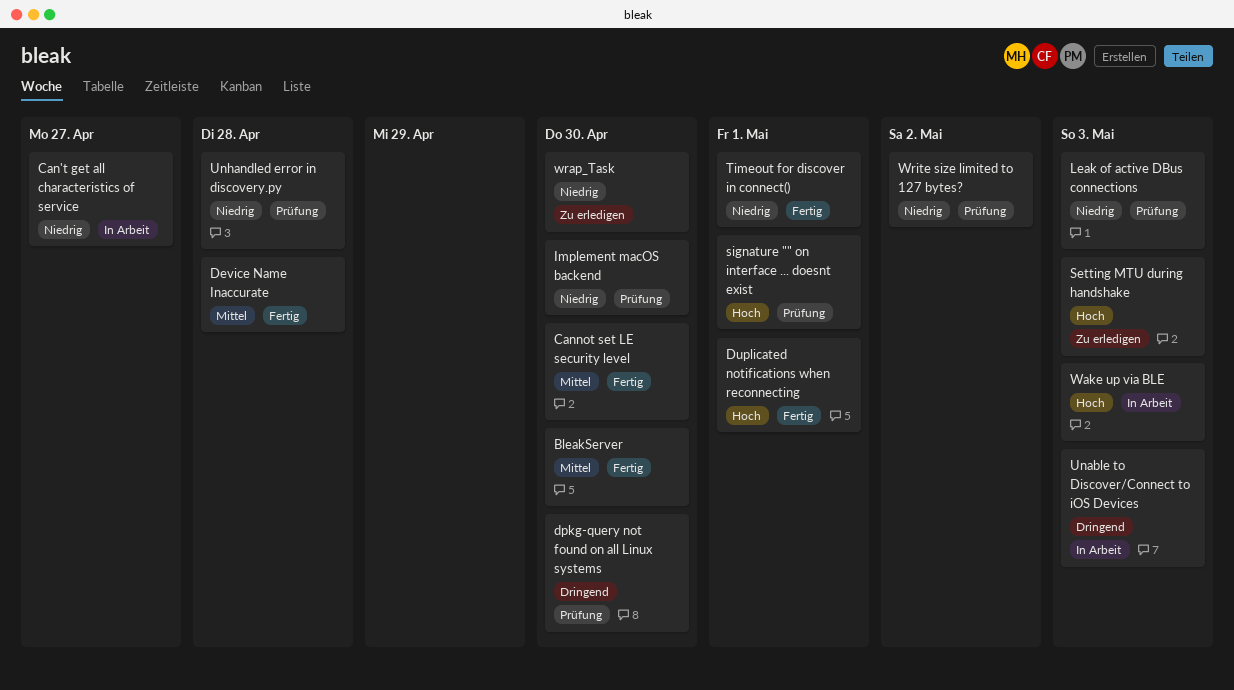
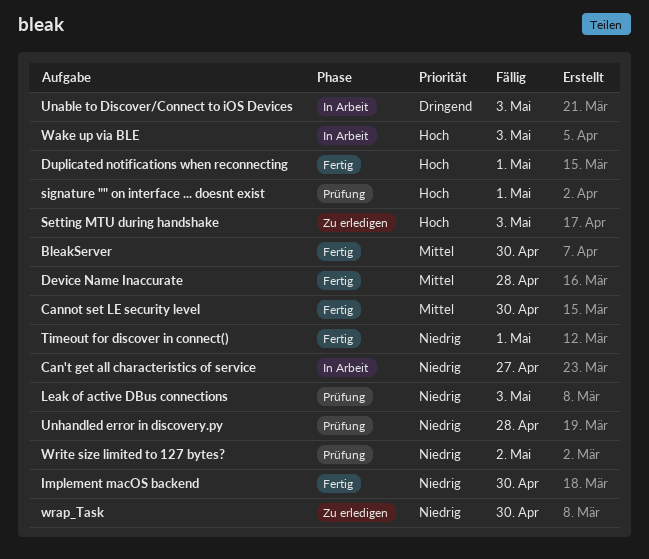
dpkg-query not found on all Linux systems: present -> none
Implement macOS backend, status: Prüfung -> Fertig

